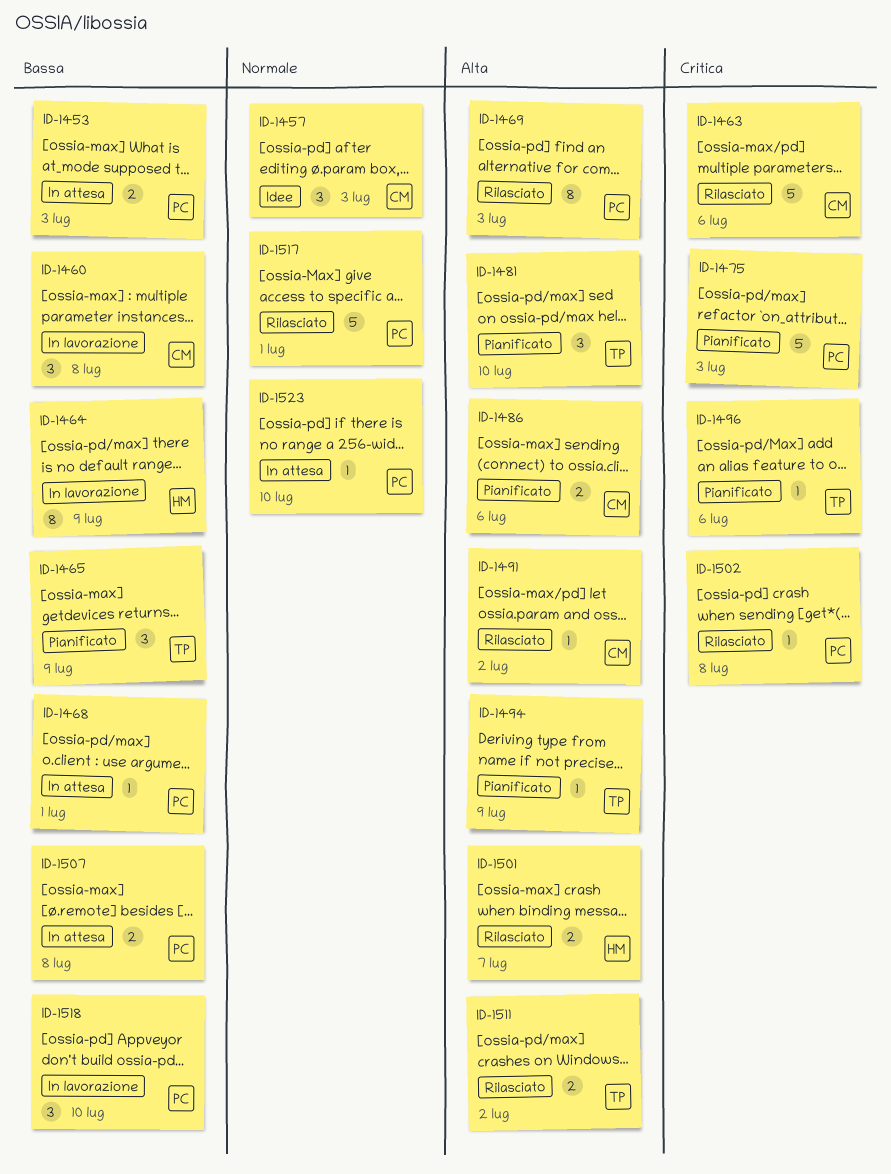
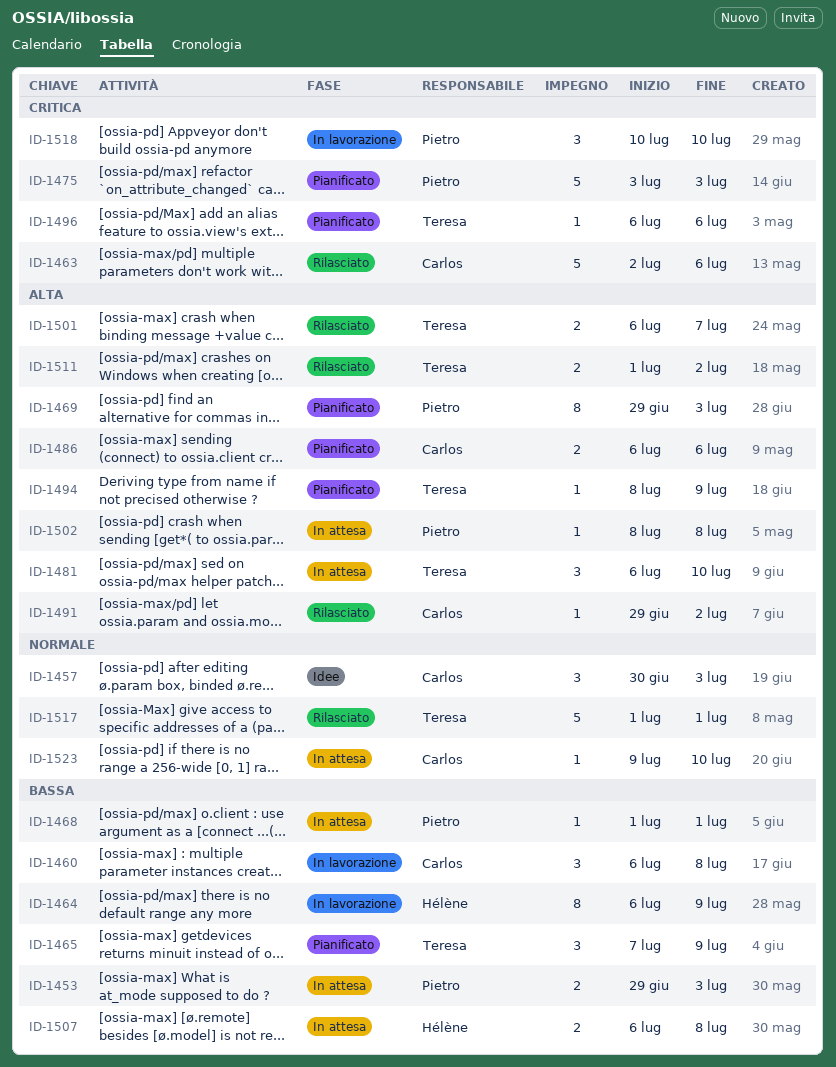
ID-1469, status: Rilasciato -> Pianificato
ID-1481, status: Pianificato -> In attesa
ID-1501, owner: Hélène -> Teresa
ID-1502, status: Rilasciato -> In attesa
ID-1502, priority: Critica -> Alta
ID-1507, owner: Pietro -> Hélène
ID-1517, owner: Pietro -> Teresa
ID-1518, priority: Bassa -> Critica
ID-1523, owner: Pietro -> Carlos

